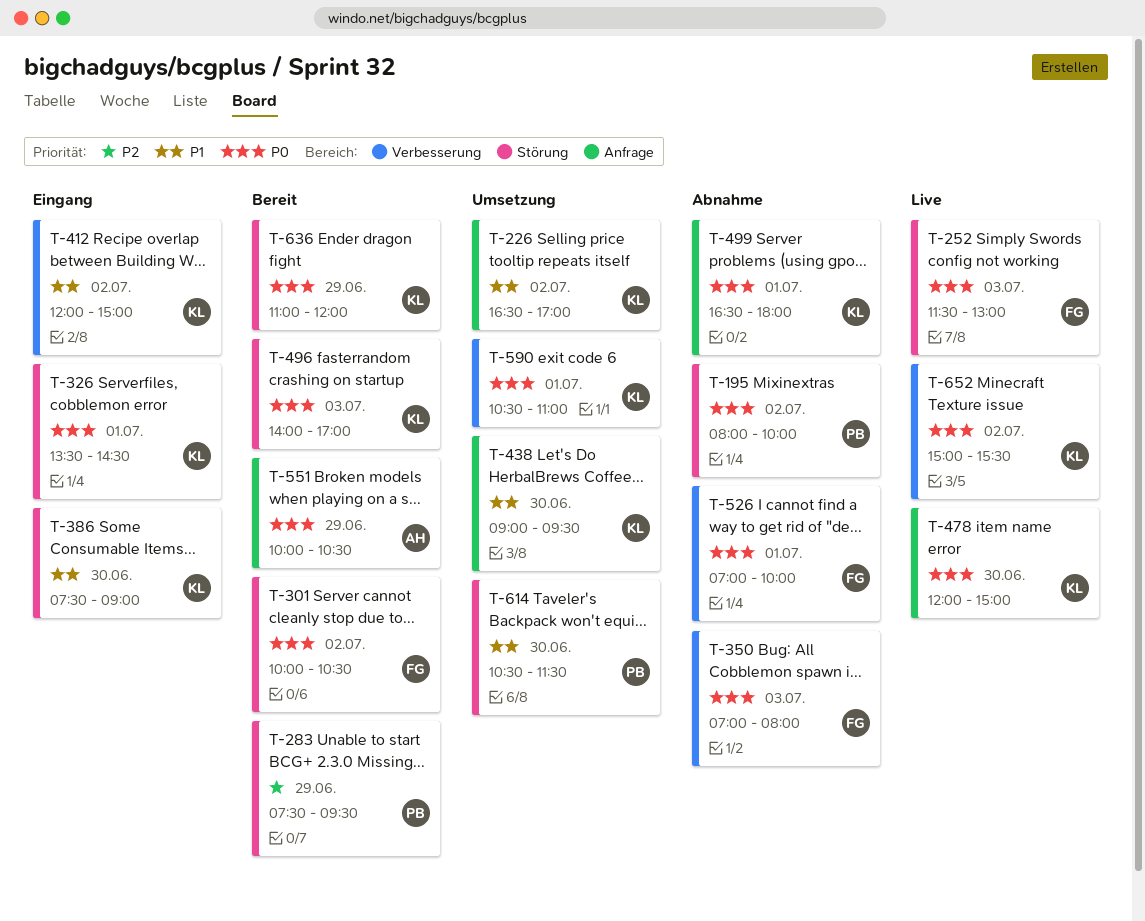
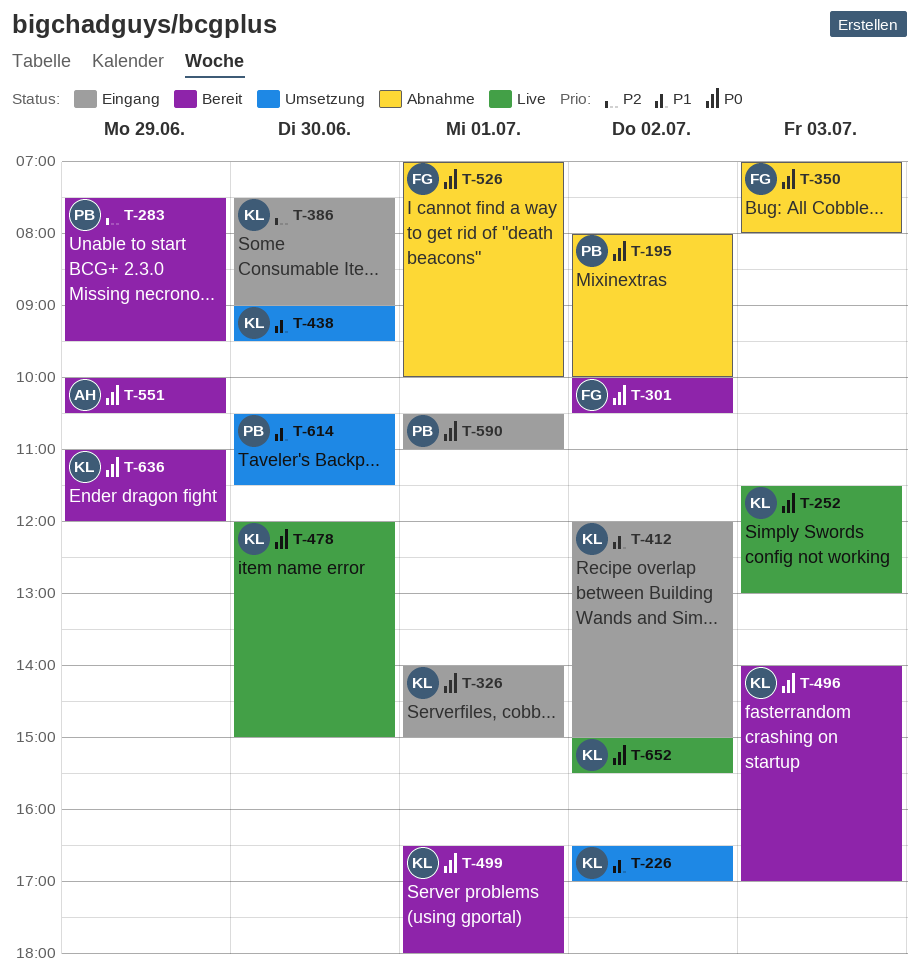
T-252, owner: FG -> KL
T-326, begins: 13:30 -> 14:00
T-326, ends: 14:30 -> 15:00
T-386, priority: P1 -> P2
T-499, status: Abnahme -> Bereit
T-590, status: Umsetzung -> Eingang
T-590, owner: KL -> PB

